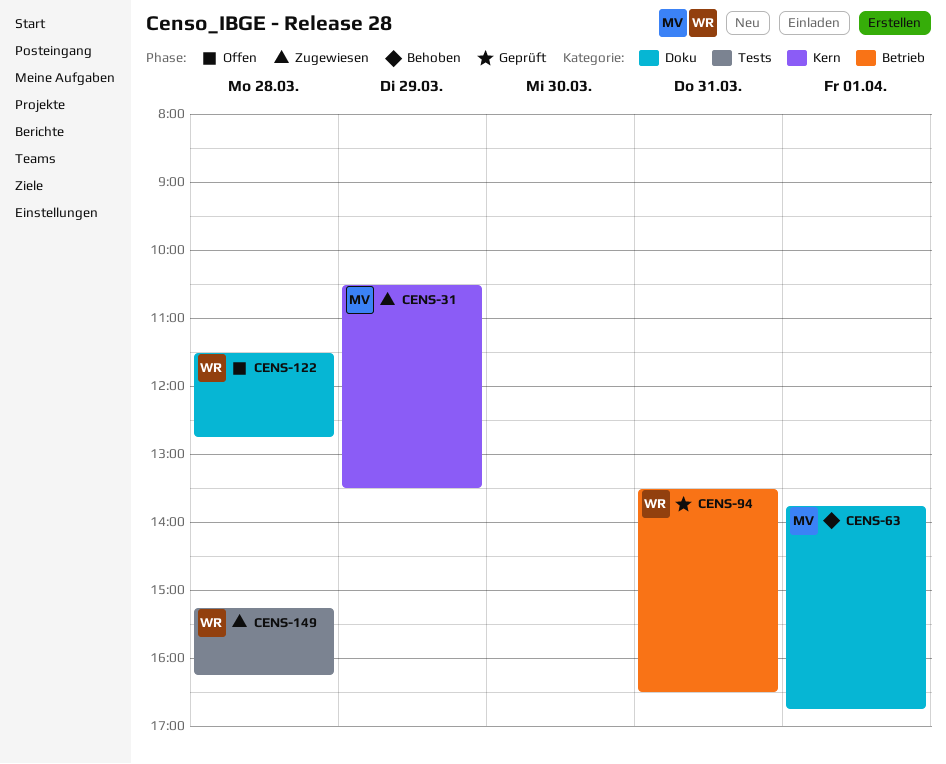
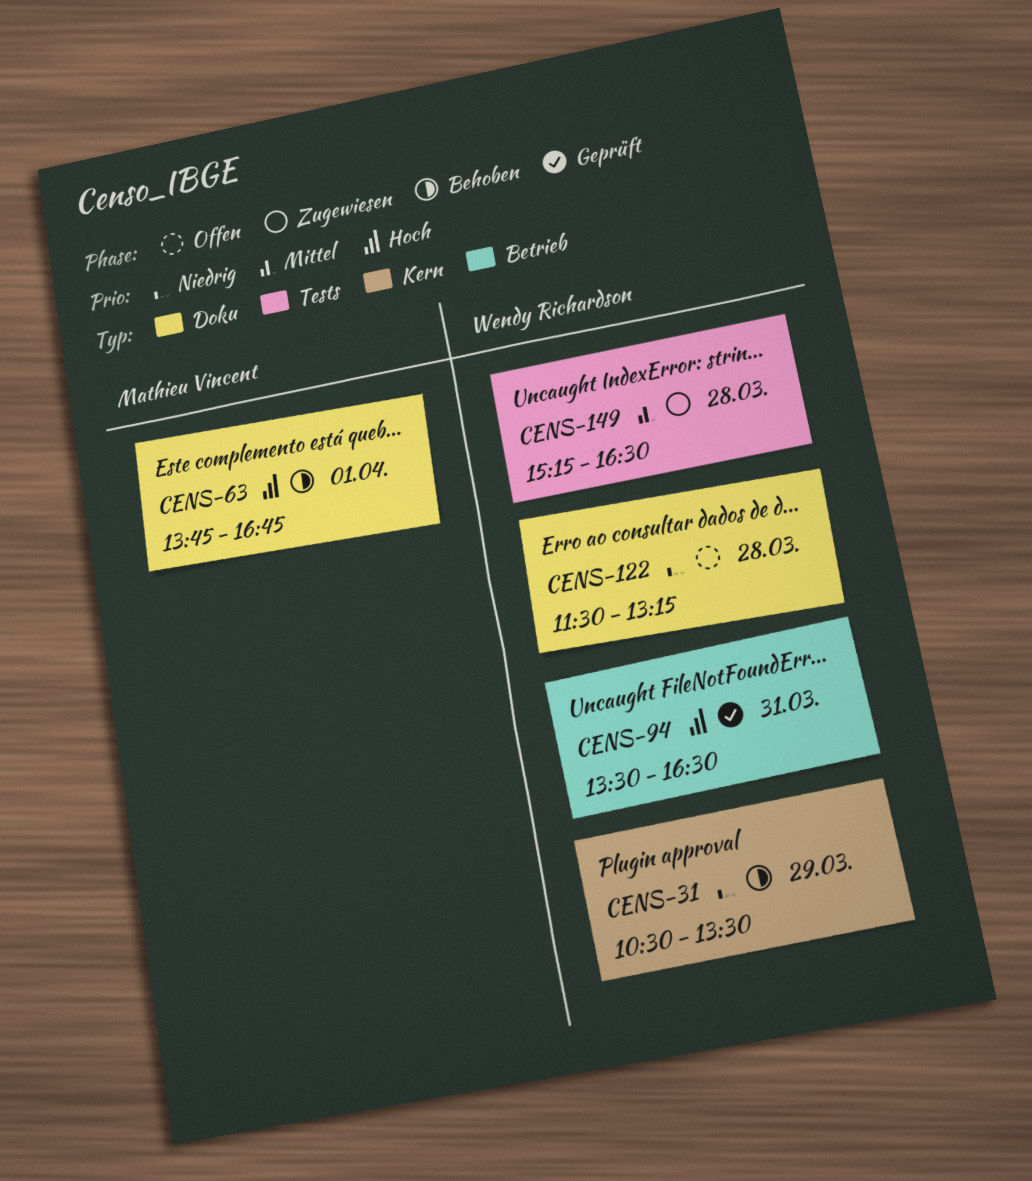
CENS-31, status: Zugewiesen -> Behoben
CENS-31, owner: Mathieu Vincent -> Wendy Richardson
CENS-122, ends: 12:45 -> 13:15
CENS-149, ends: 16:15 -> 16:30

